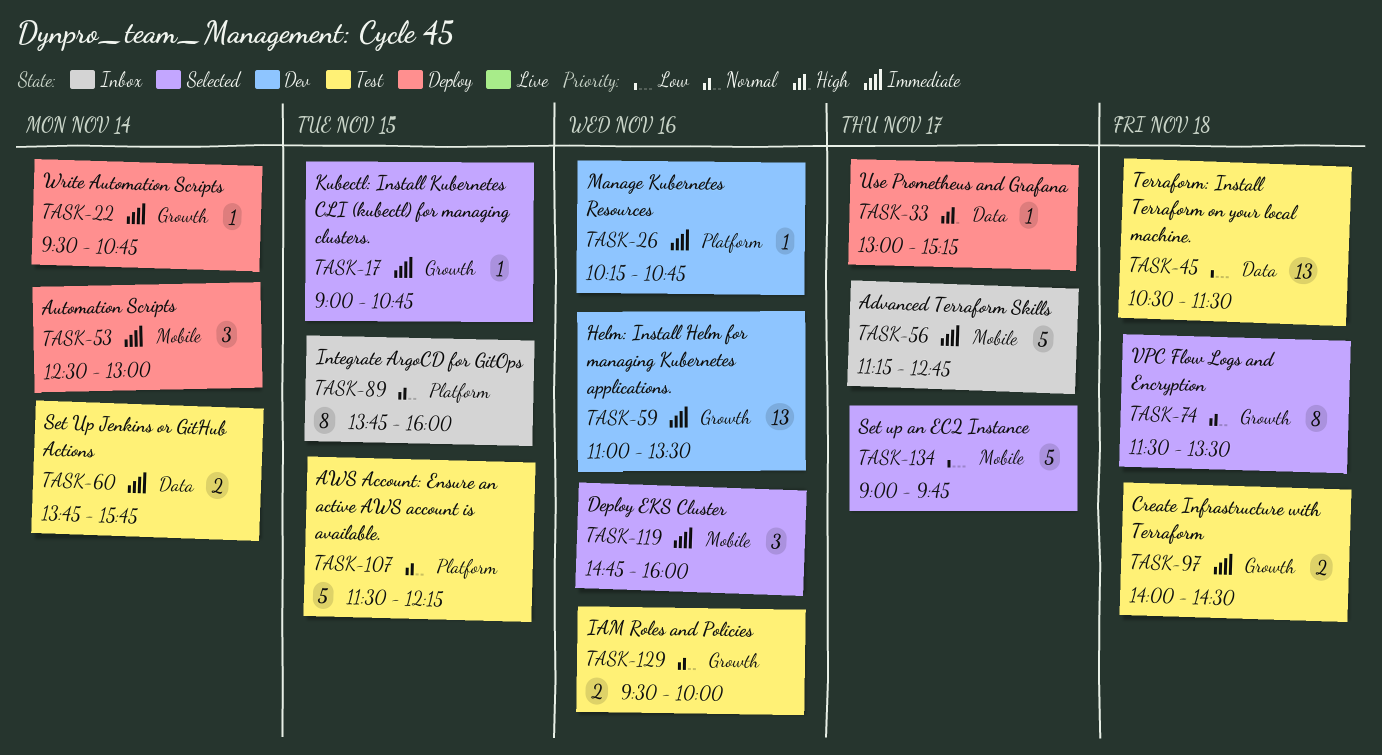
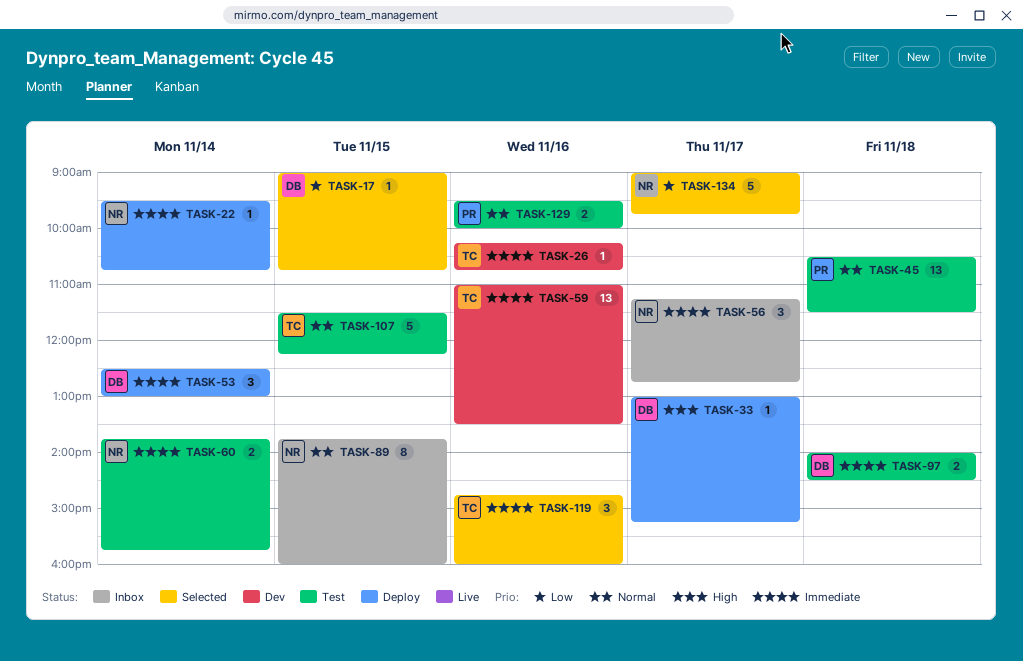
TASK-17, priority: Immediate -> Low
TASK-45, priority: Low -> Normal
TASK-56, estimate: 5 -> 3
TASK-74: present -> none

